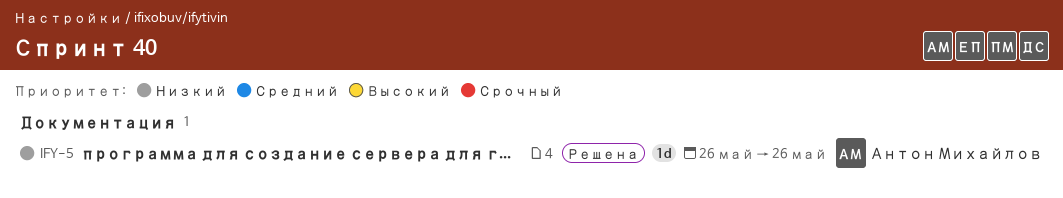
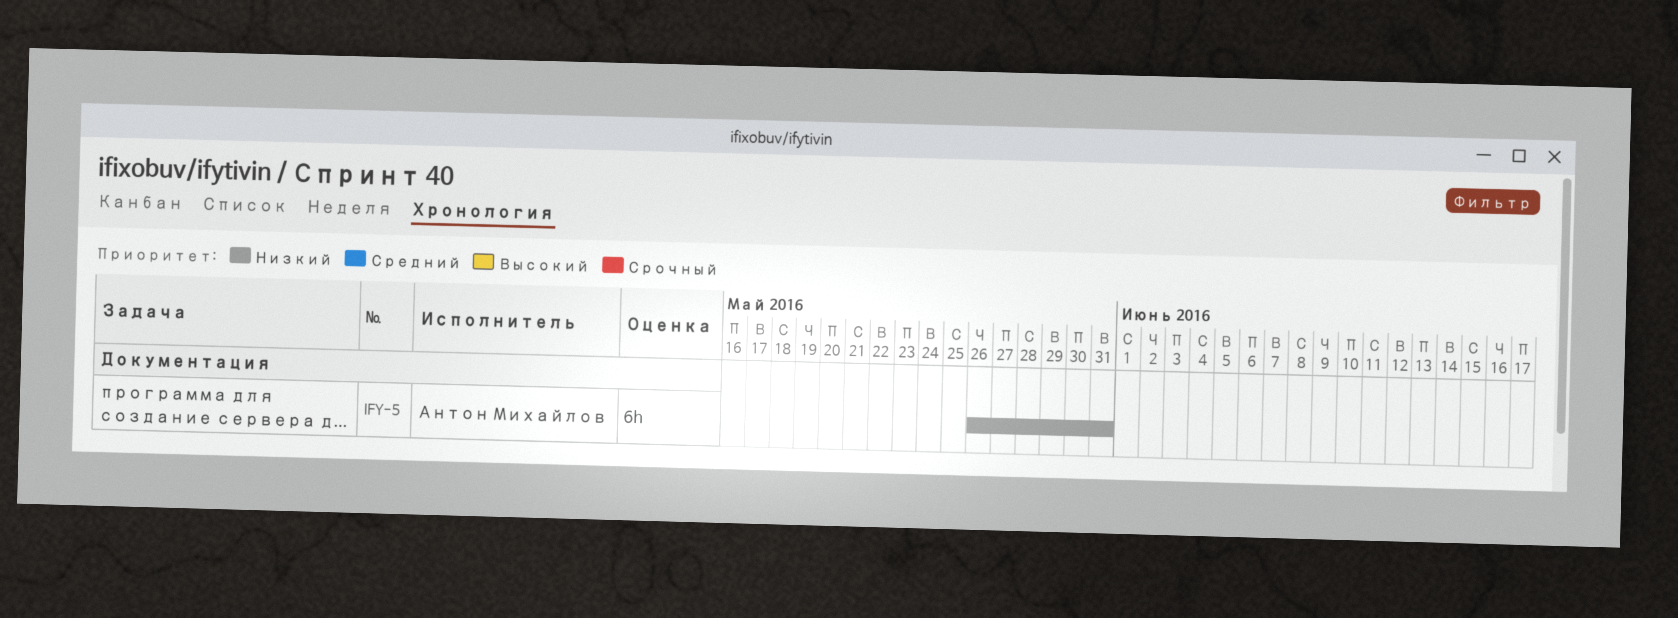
IFY-5, estimate: 1d -> 6h
IFY-5, due: May 26 -> May 31

